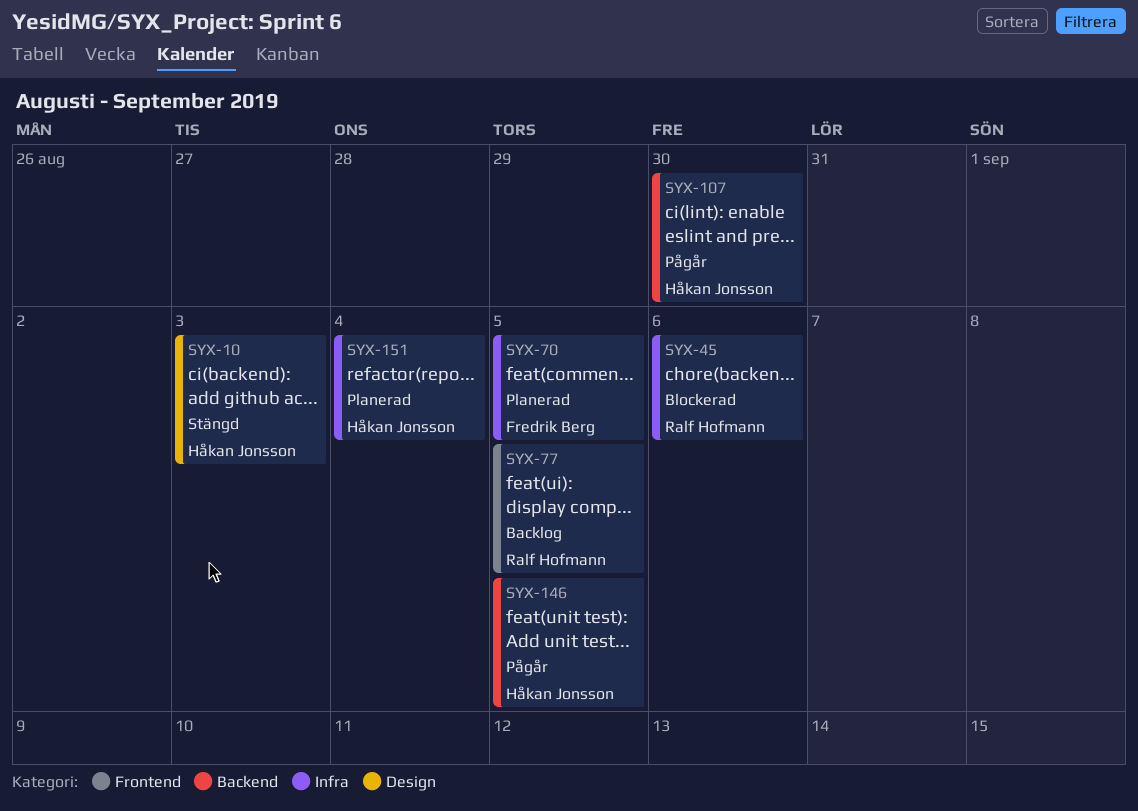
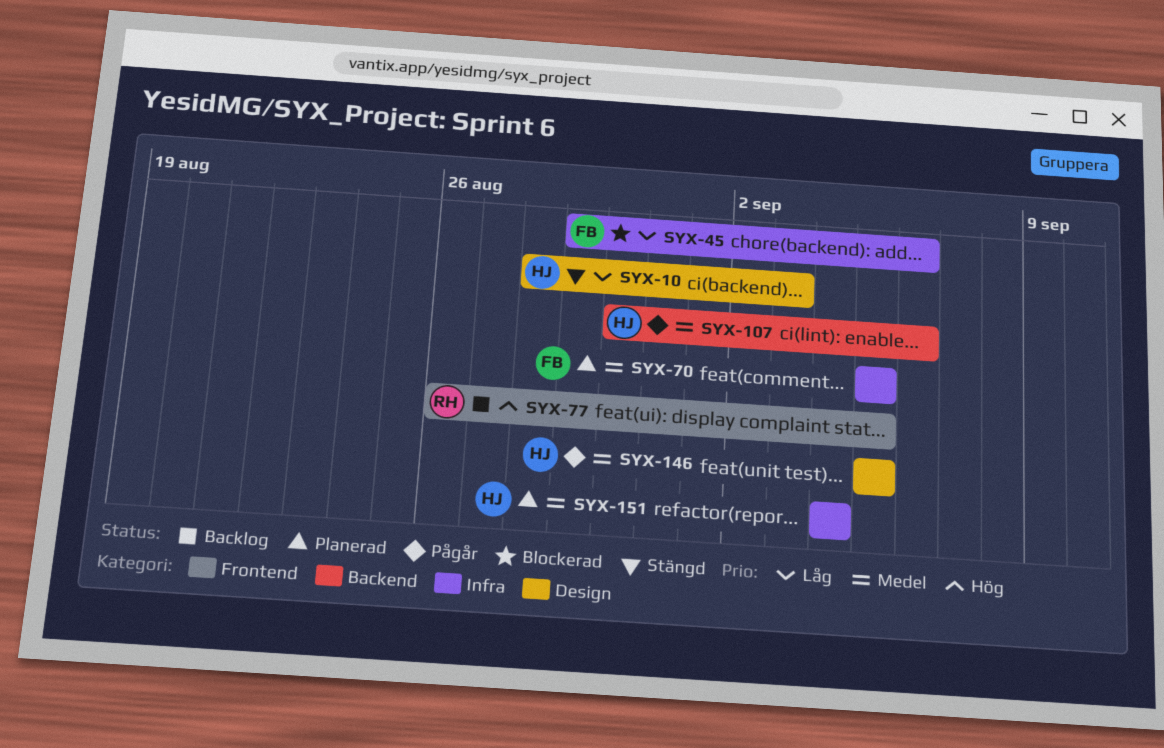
SYX-45, owner: Ralf Hofmann -> Fredrik Berg
SYX-107, due: Aug 30 -> Sep 6
SYX-146, label: Backend -> Design

